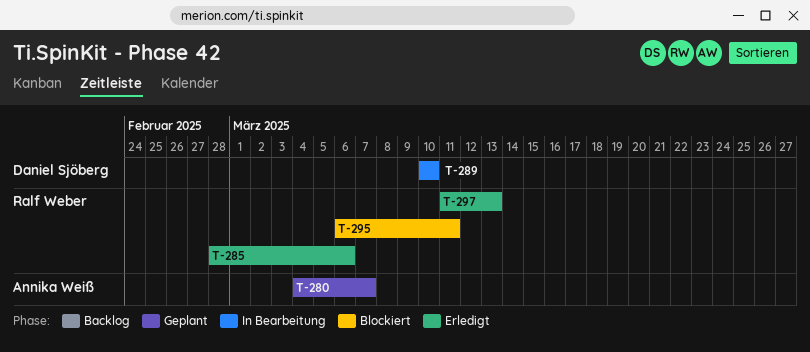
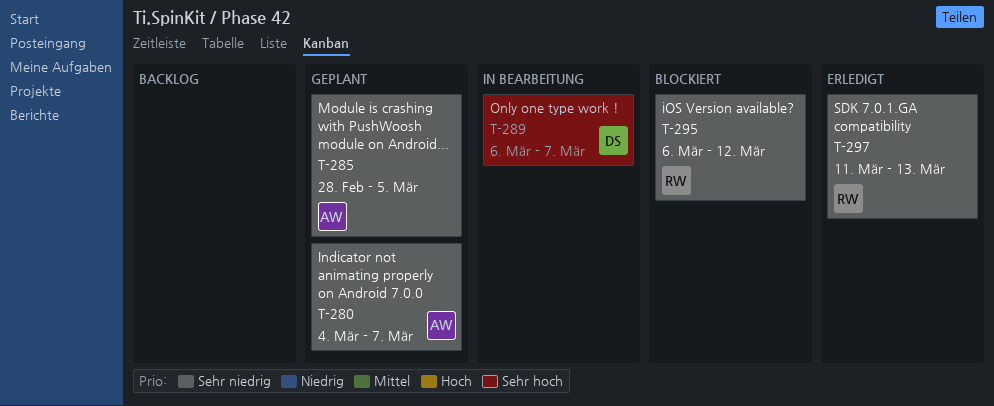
T-285, status: Erledigt -> Geplant
T-285, owner: Ralf Weber -> Annika Weiß
T-285, due: Mar 6 -> Mar 5
T-289, start: Mar 10 -> Mar 6
T-289, due: Mar 10 -> Mar 7
T-295, due: Mar 11 -> Mar 12

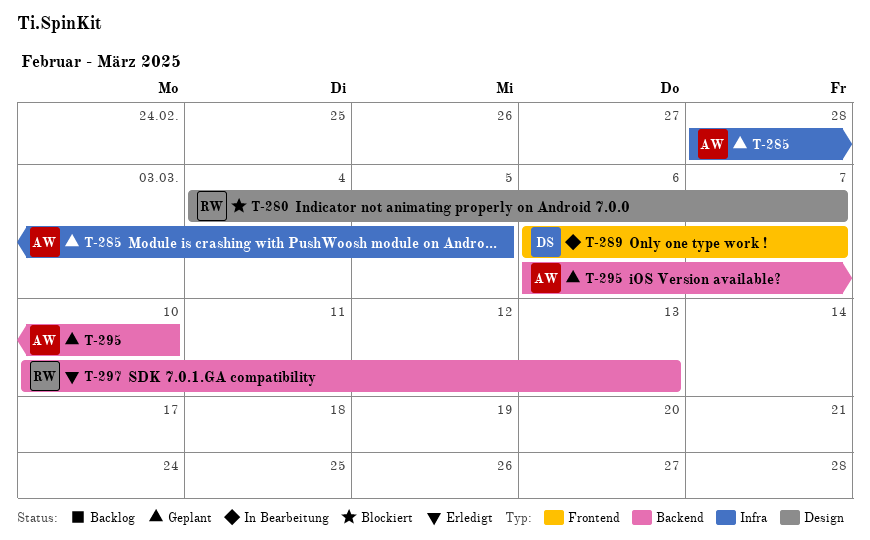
T-280, status: Geplant -> Blockiert
T-280, owner: AW -> RW
T-295, status: Blockiert -> Geplant
T-295, owner: RW -> AW
T-295, due: Mar 12 -> Mar 10
T-297, start: Mar 11 -> Mar 10

